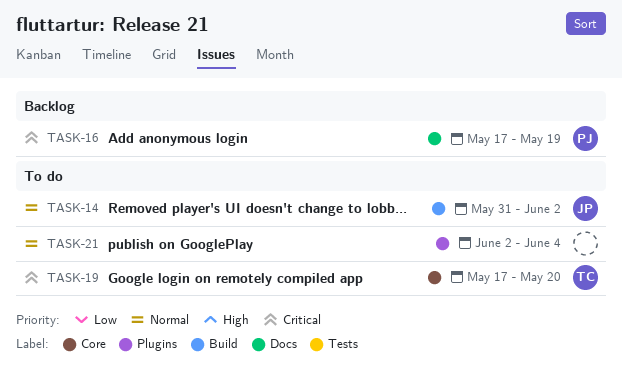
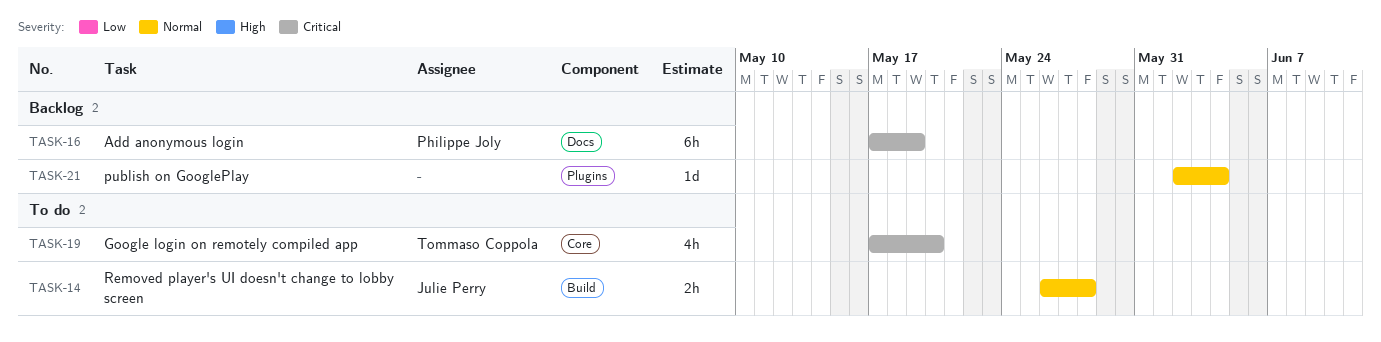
TASK-14, start: May 31 -> May 26
TASK-14, due: Jun 2 -> May 28
TASK-21, status: To do -> Backlog

